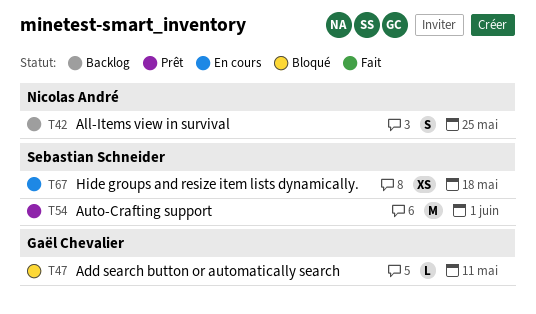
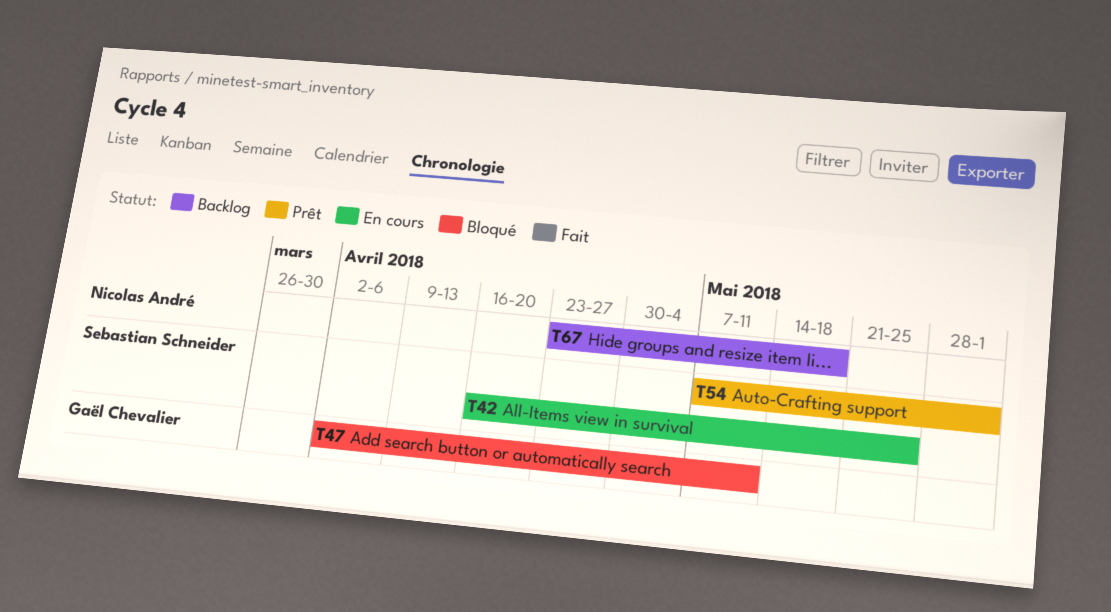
T42, status: Backlog -> En cours
T42, owner: Nicolas André -> Sebastian Schneider
T67, status: En cours -> Backlog
T67, owner: Sebastian Schneider -> Nicolas André

